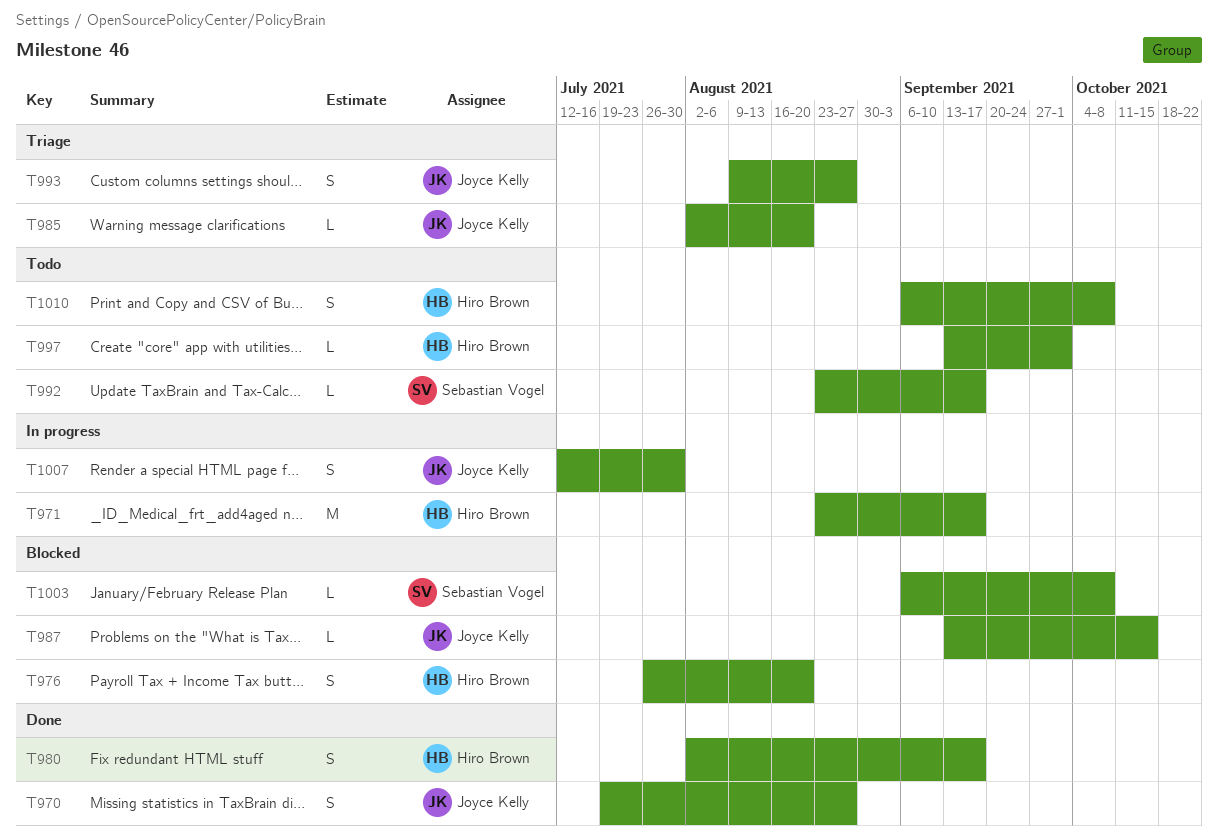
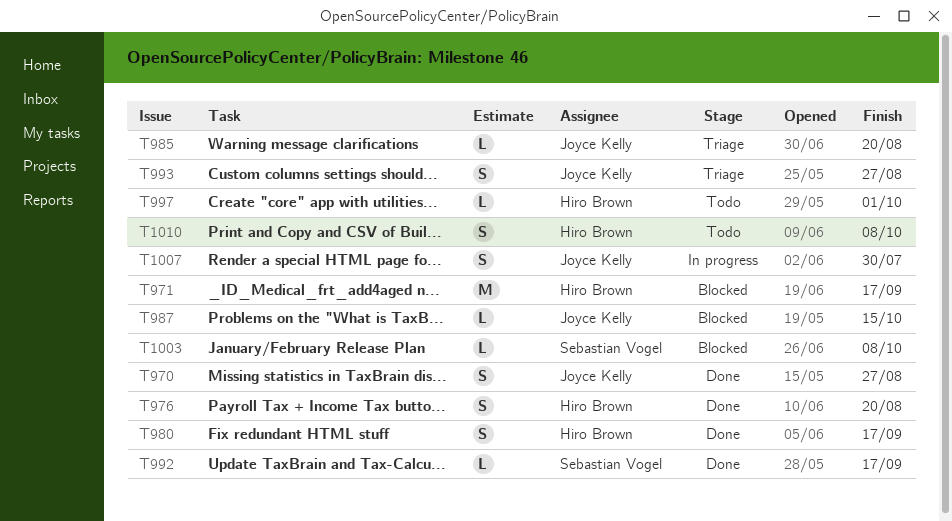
T971, status: In progress -> Blocked
T976, status: Blocked -> Done
T992, status: Todo -> Done

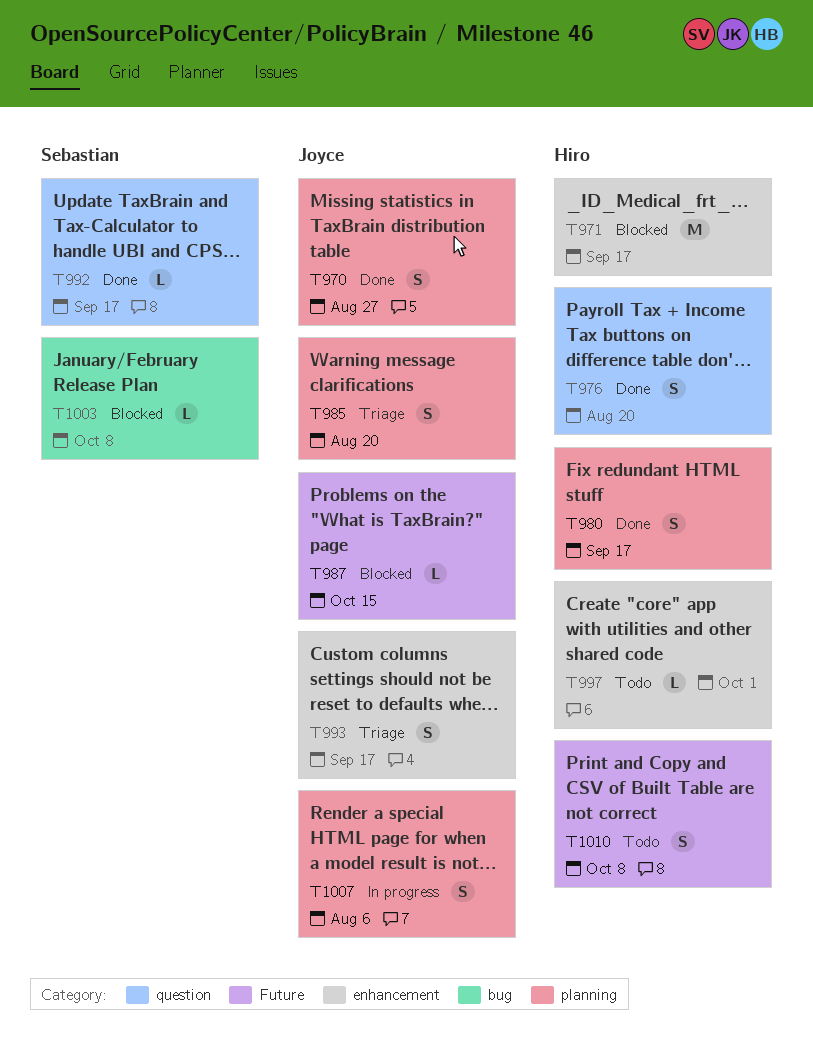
T985, estimate: L -> S
T993, due: Aug 27 -> Sep 17
T1007, due: Jul 30 -> Aug 6

